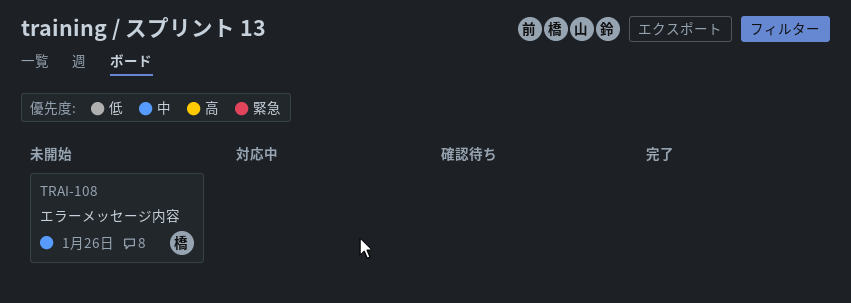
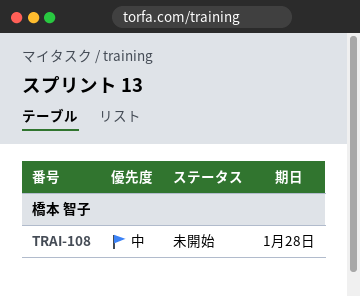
TRAI-108, due: Jan 26 -> Jan 28

